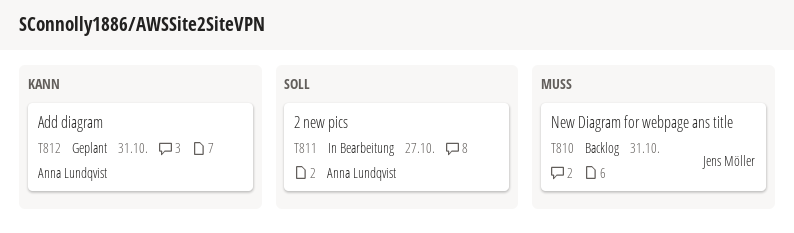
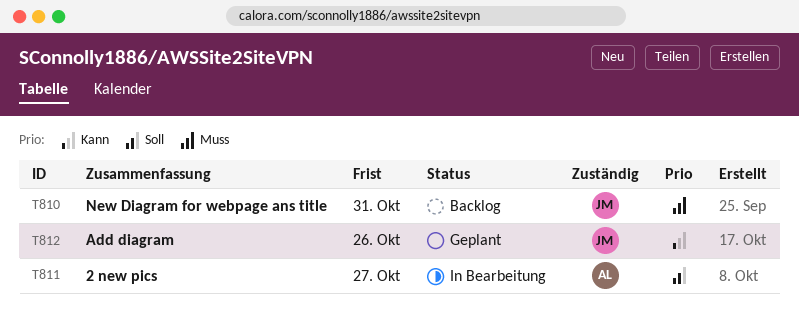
T812, owner: Anna Lundqvist -> Jens Möller
T812, due: Oct 31 -> Oct 26

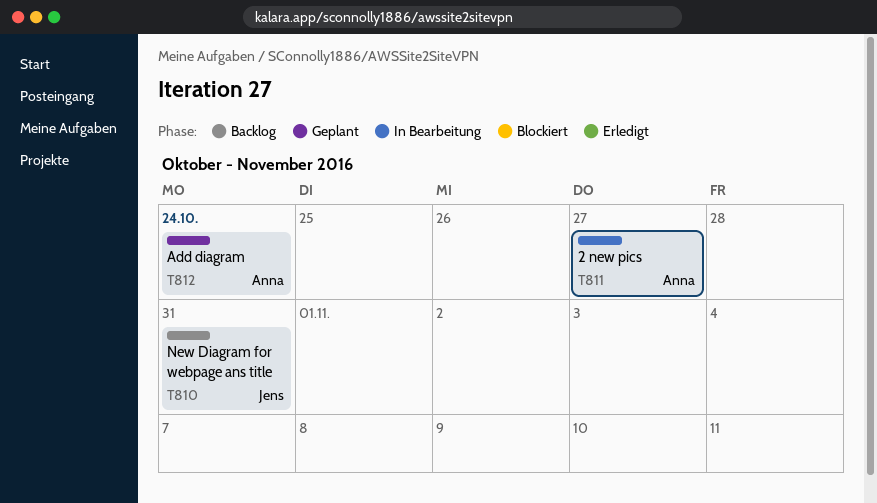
T812, owner: Jens -> Anna
T812, due: Oct 26 -> Oct 24

